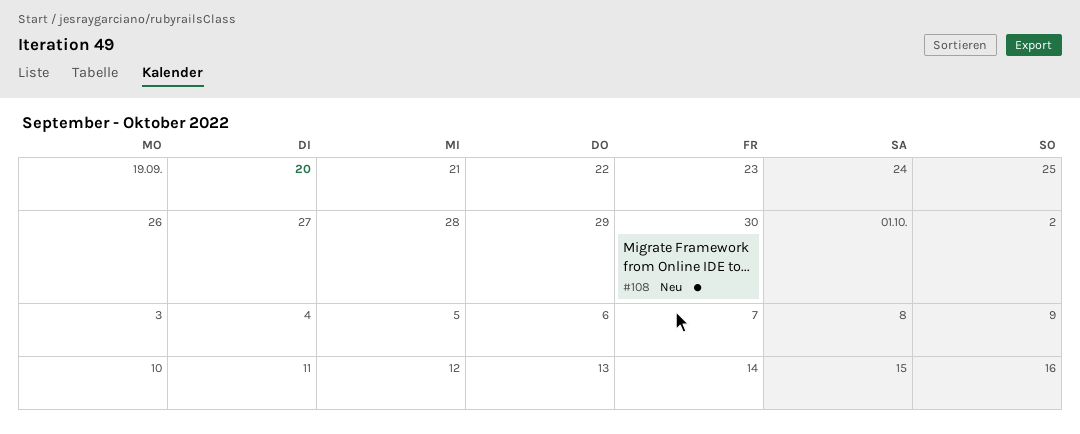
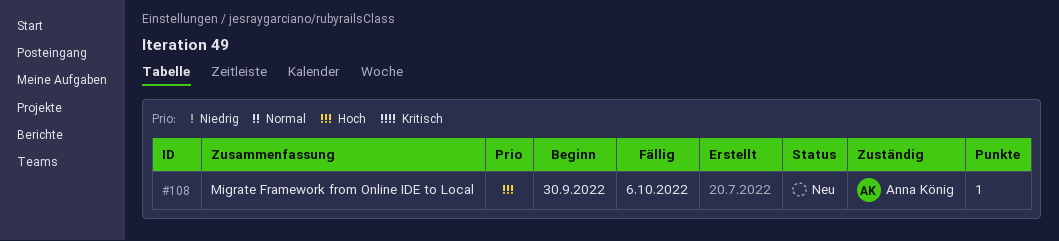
#108, due: Sep 30 -> Oct 6

